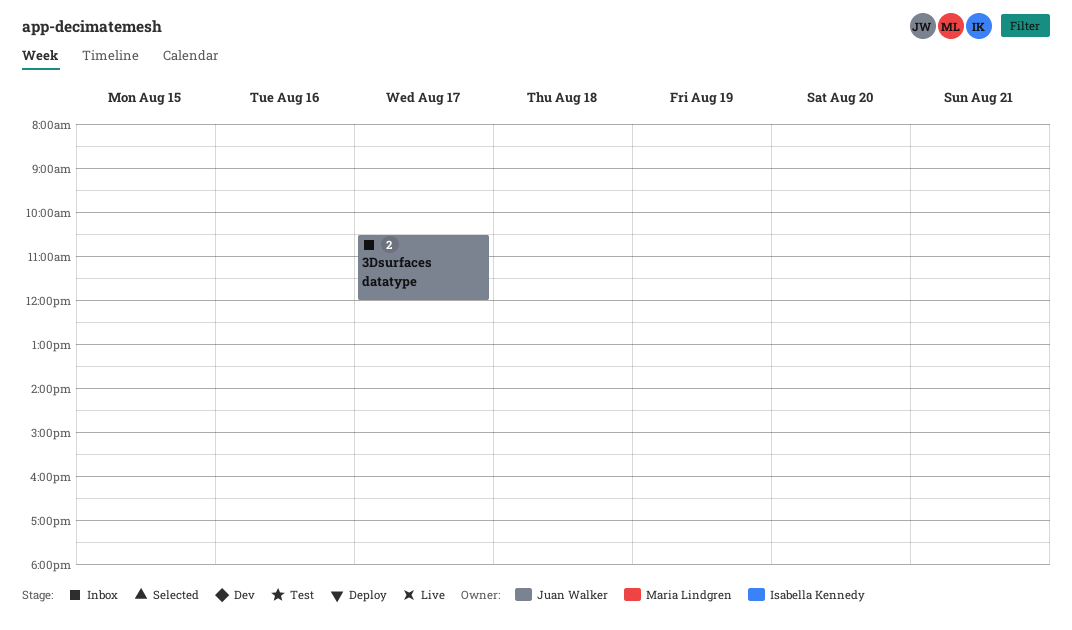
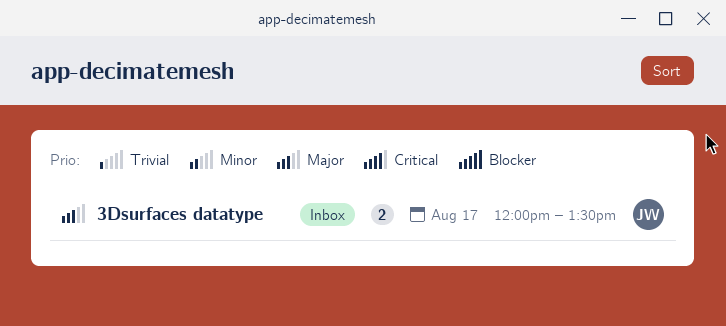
3Dsurfaces datatype, begins: 10:30 -> 12:00
3Dsurfaces datatype, ends: 12:00 -> 13:30

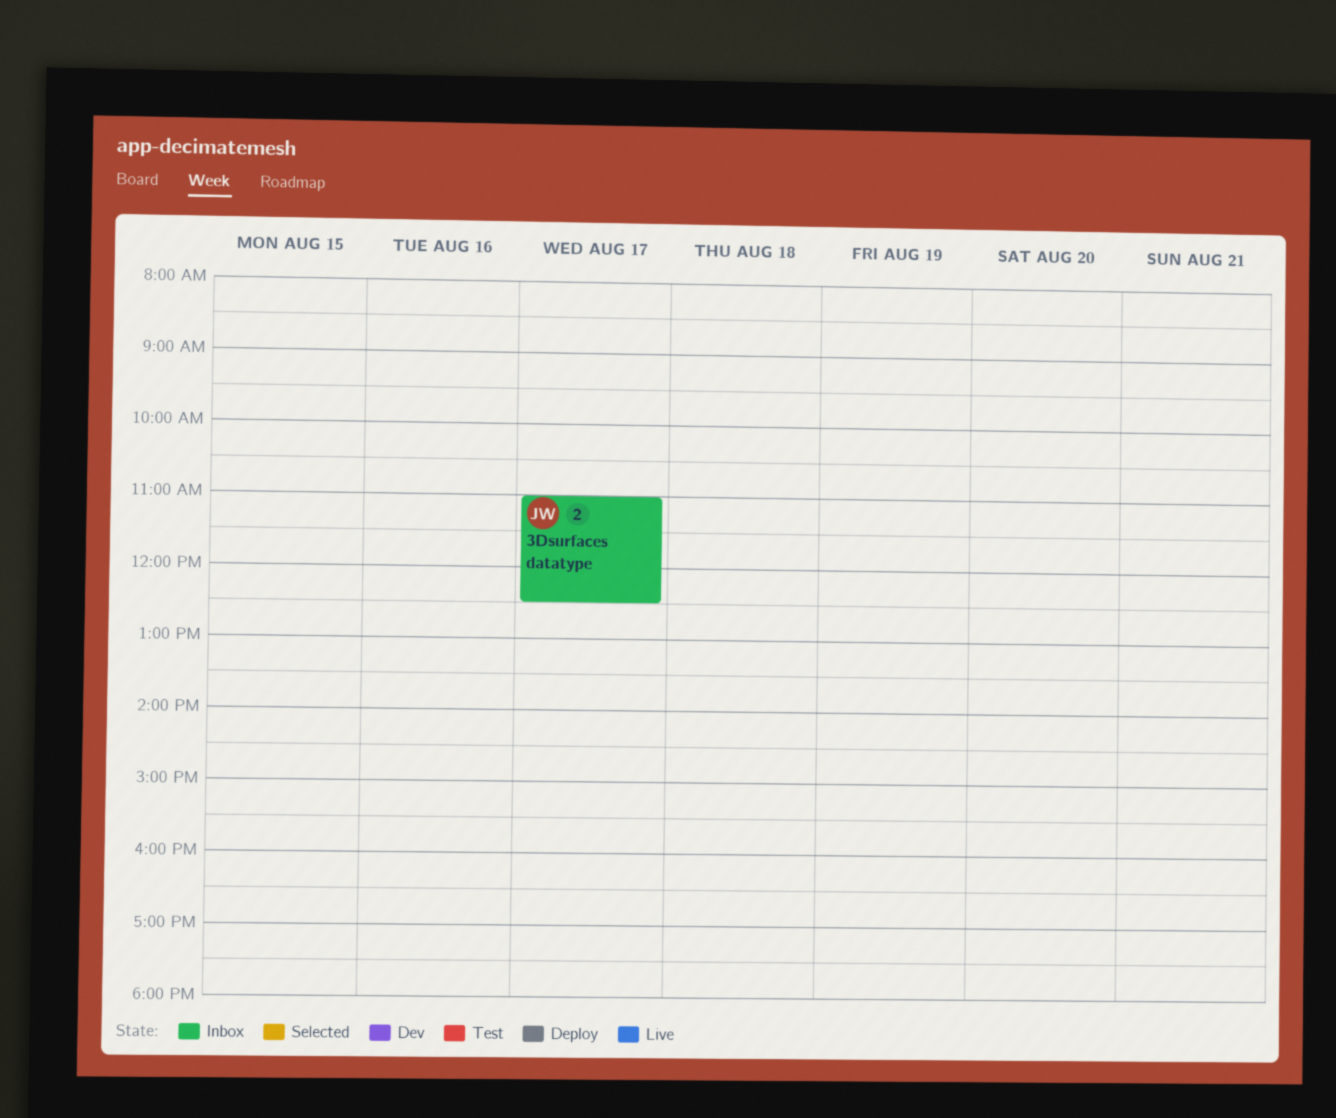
3Dsurfaces datatype, begins: 12:00 -> 11:00
3Dsurfaces datatype, ends: 13:30 -> 12:30

